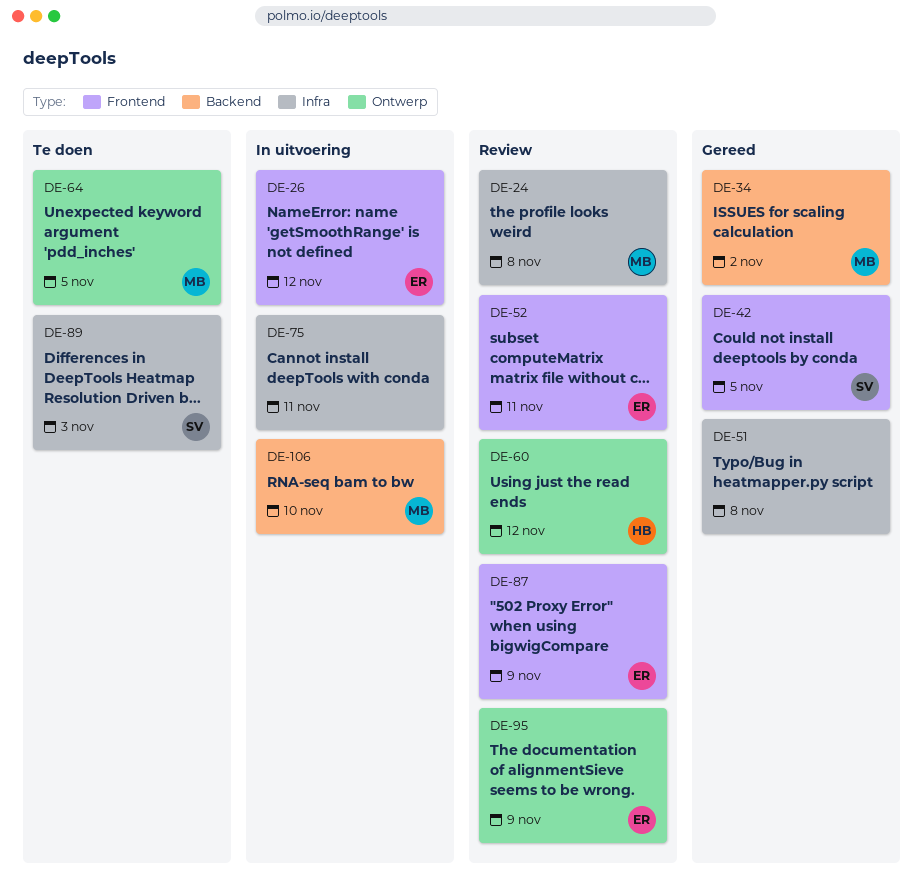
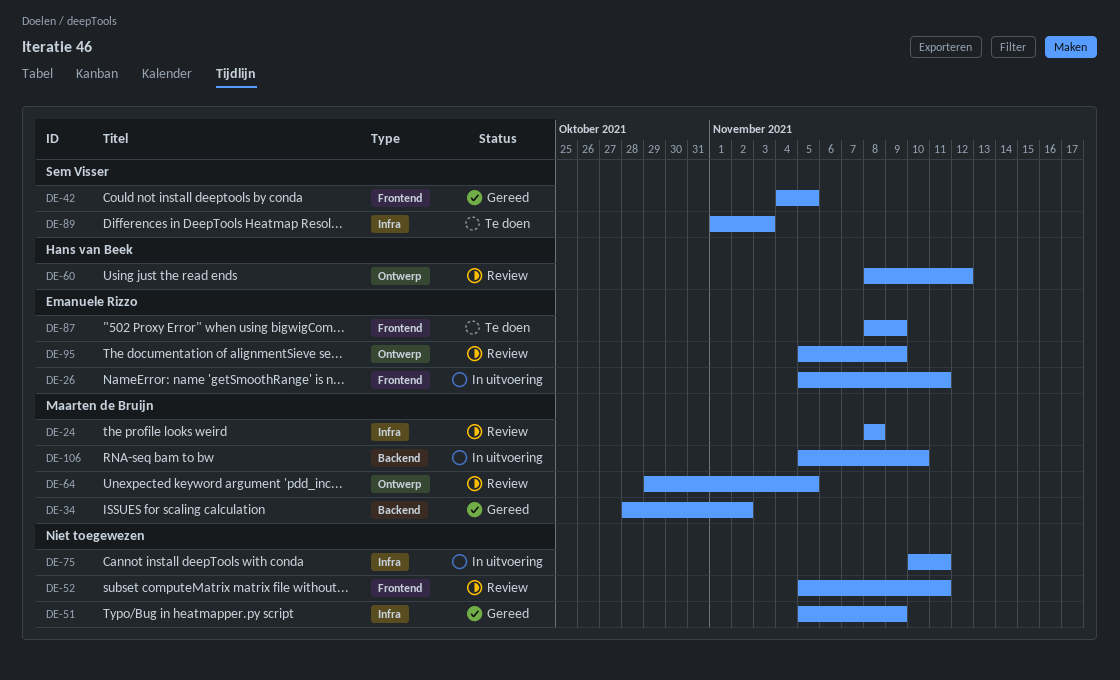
DE-26, due: Nov 12 -> Nov 11
DE-51, due: Nov 8 -> Nov 9
DE-52, owner: Emanuele Rizzo -> none
DE-64, status: Te doen -> Review
DE-87, status: Review -> Te doen

